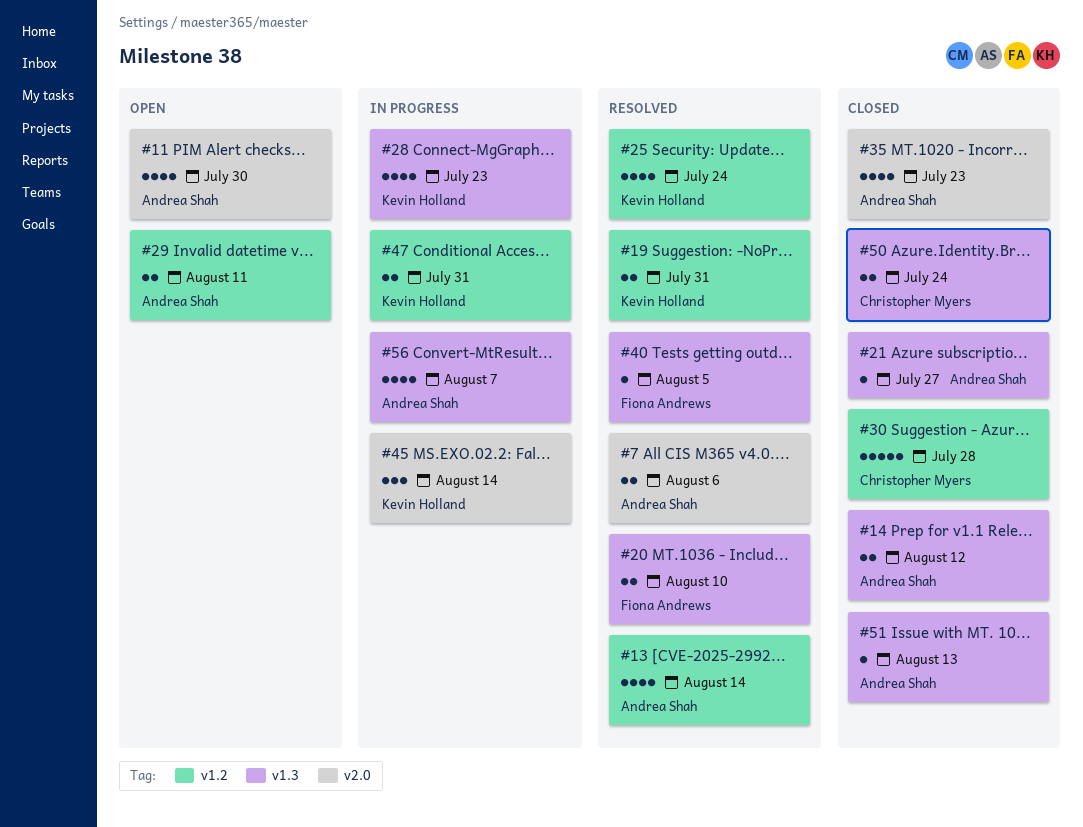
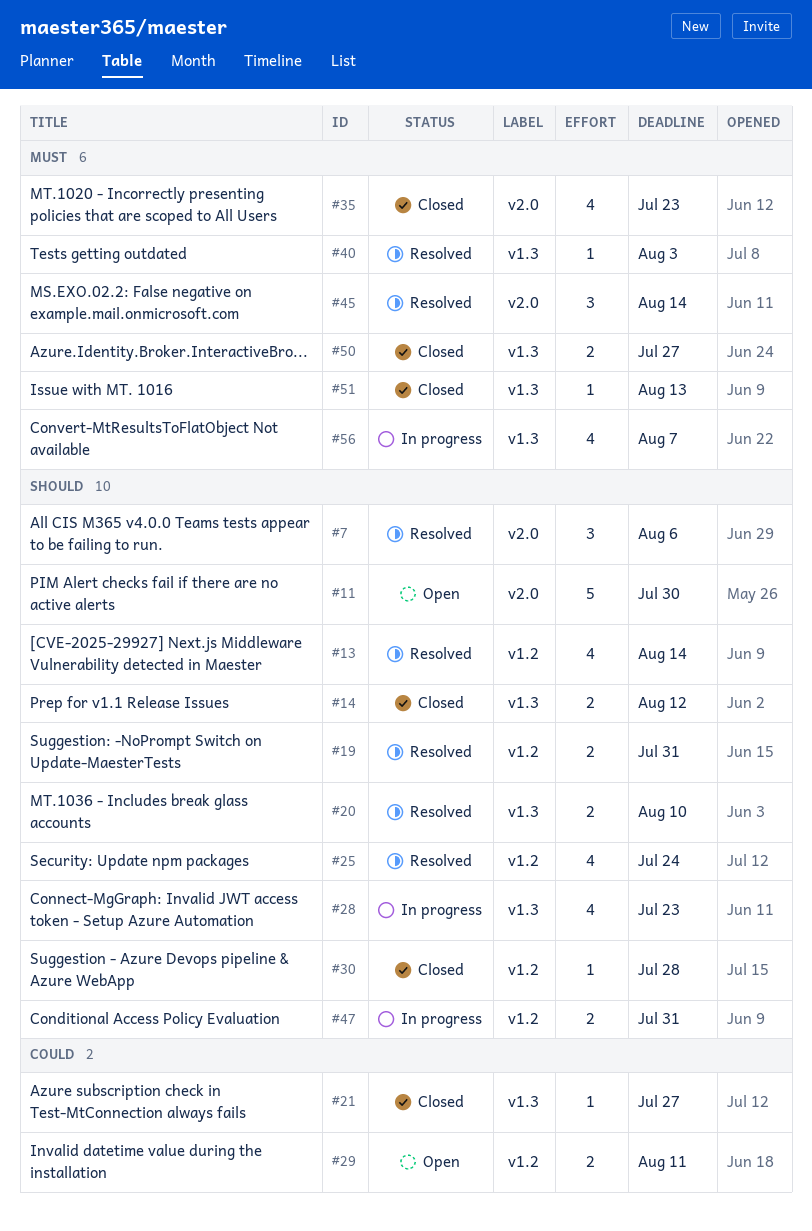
#7, estimate: 2 -> 3
#11, estimate: 4 -> 5
#30, estimate: 5 -> 1
#40, due: Aug 5 -> Aug 3
#45, status: In progress -> Resolved
#50, due: Jul 24 -> Jul 27

